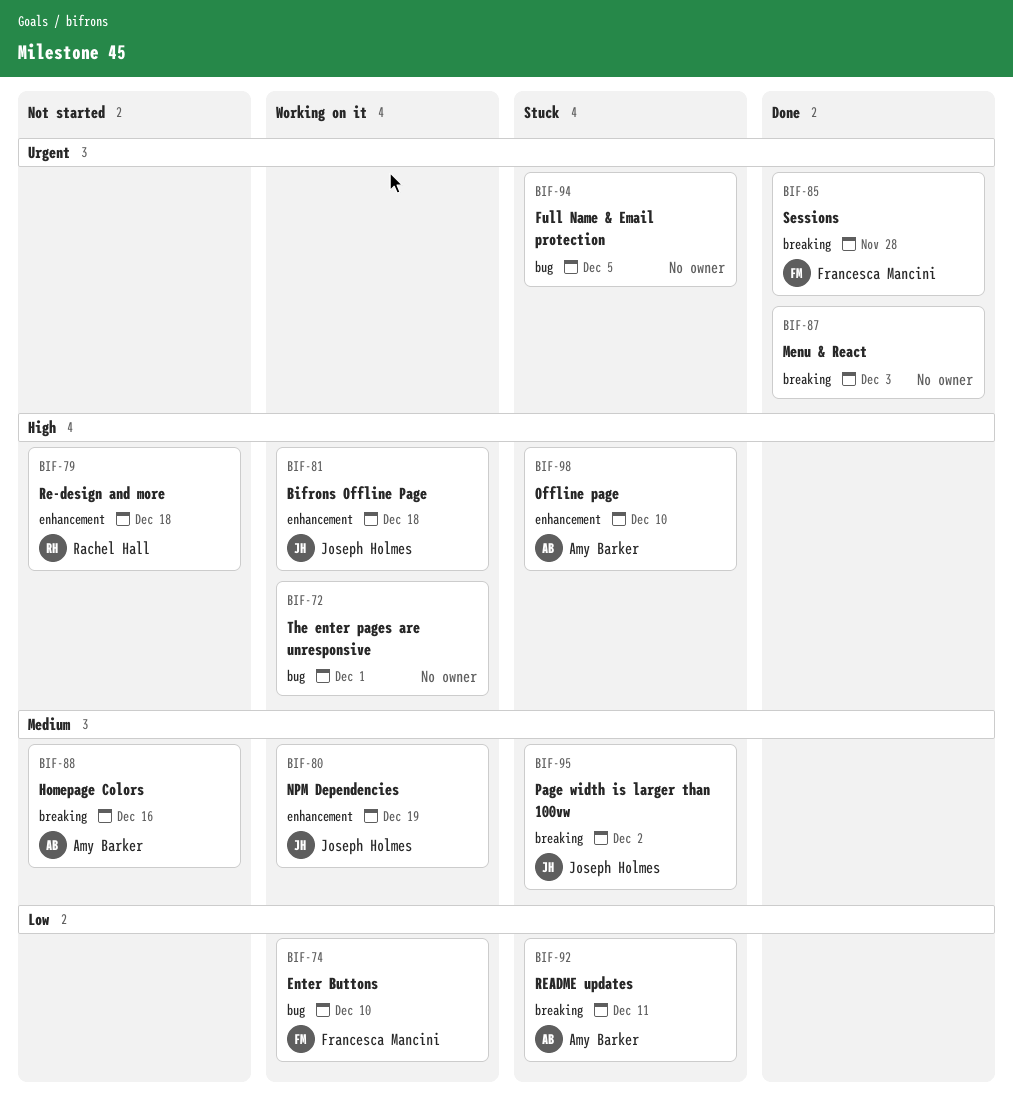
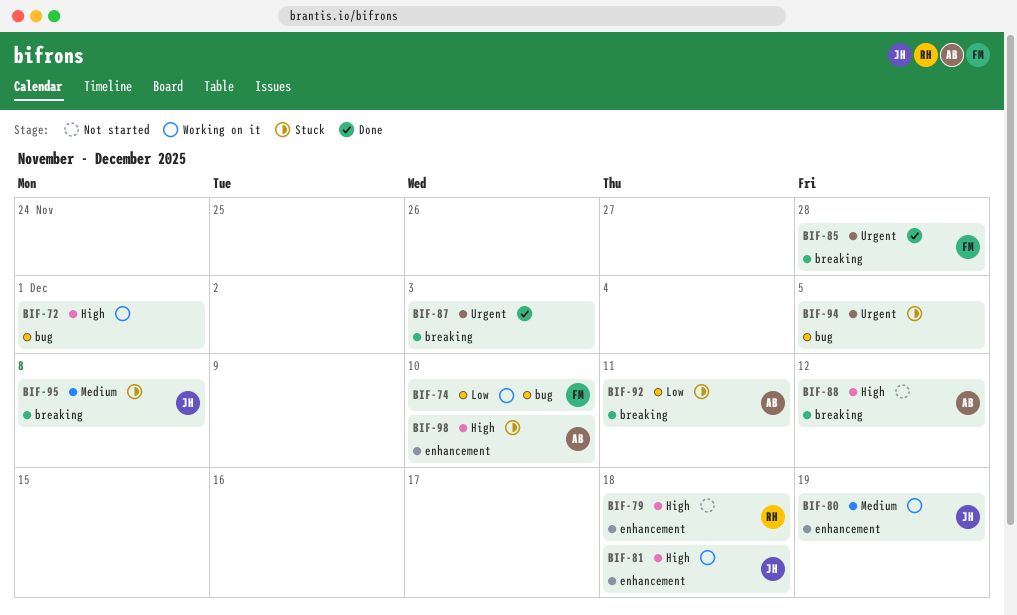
BIF-88, priority: Medium -> High
BIF-88, due: Dec 16 -> Dec 12
BIF-95, due: Dec 2 -> Dec 8

